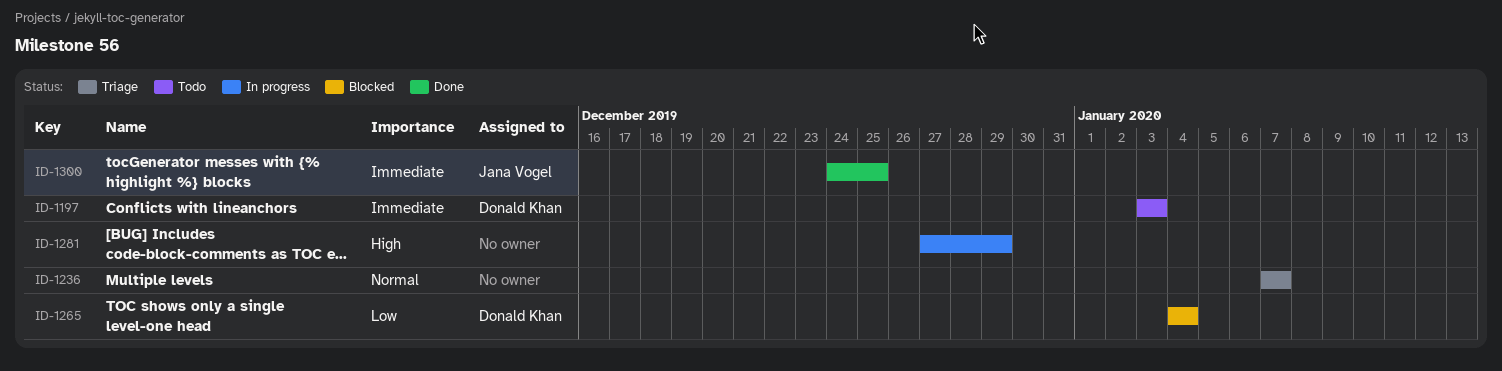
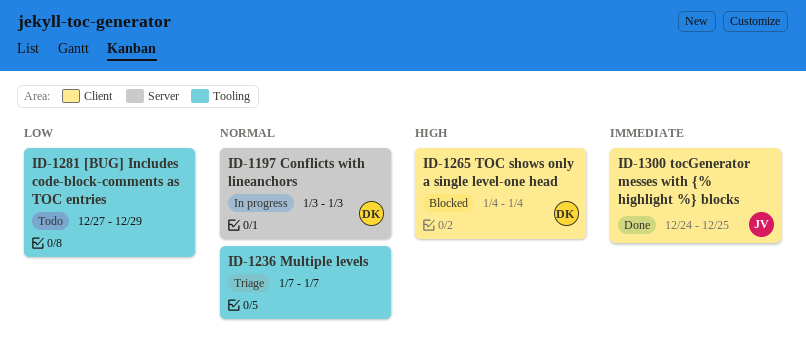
ID-1197, status: Todo -> In progress
ID-1197, priority: Immediate -> Normal
ID-1265, priority: Low -> High
ID-1281, status: In progress -> Todo
ID-1281, priority: High -> Low

